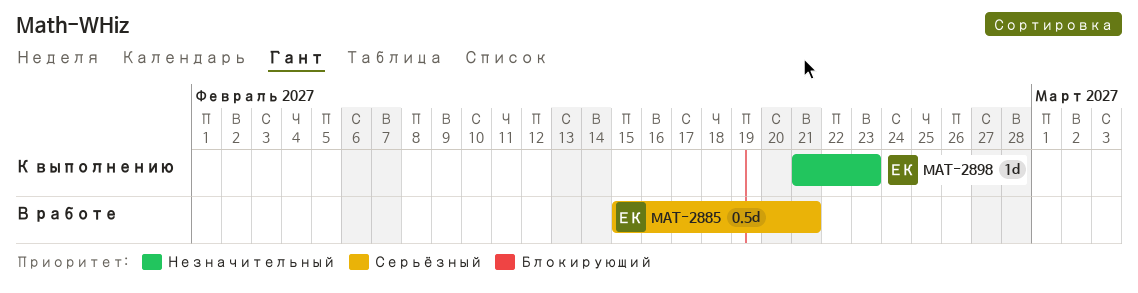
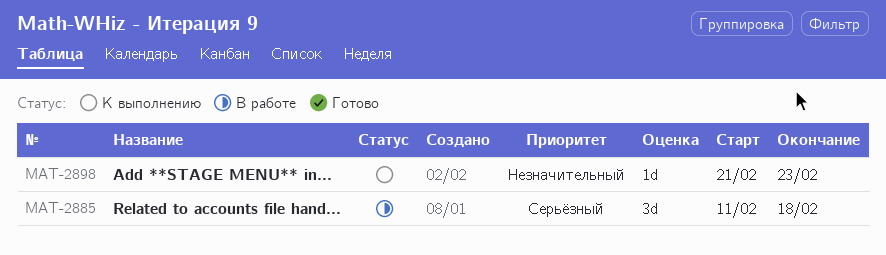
MAT-2885, estimate: 0.5d -> 3d
MAT-2885, start: Feb 15 -> Feb 11
MAT-2885, due: Feb 21 -> Feb 18

